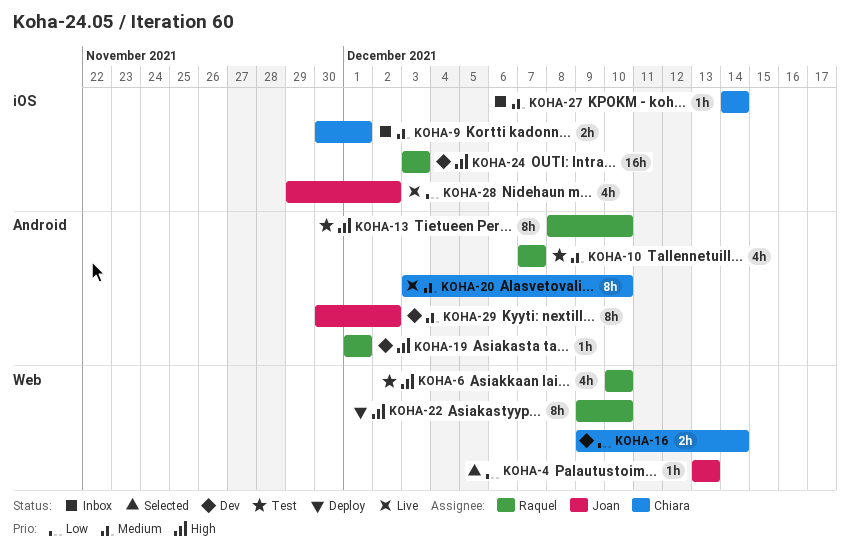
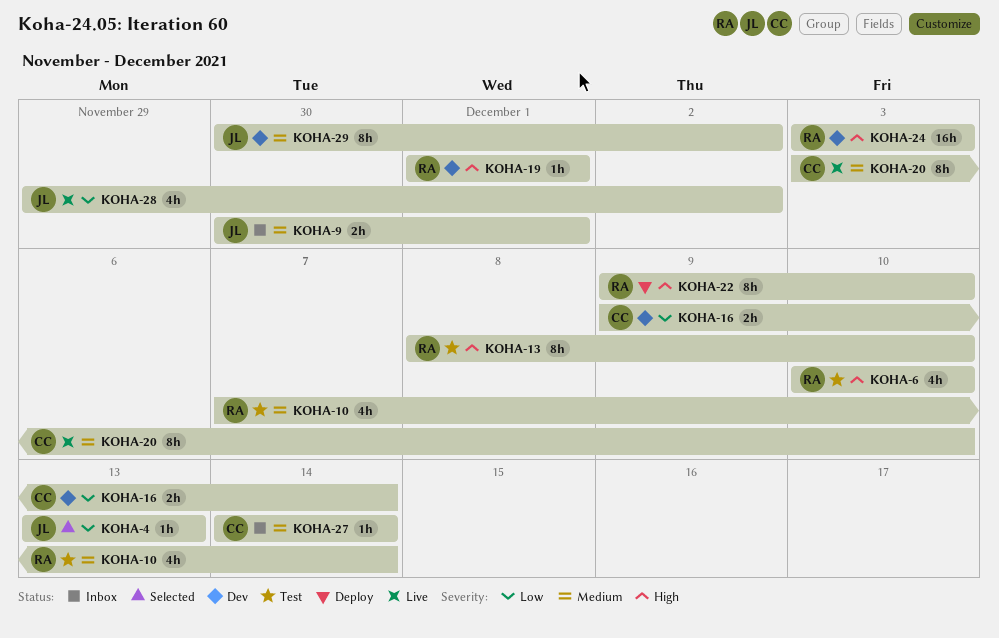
KOHA-9, owner: Chiara -> Joan
KOHA-10, due: Dec 7 -> Dec 14

